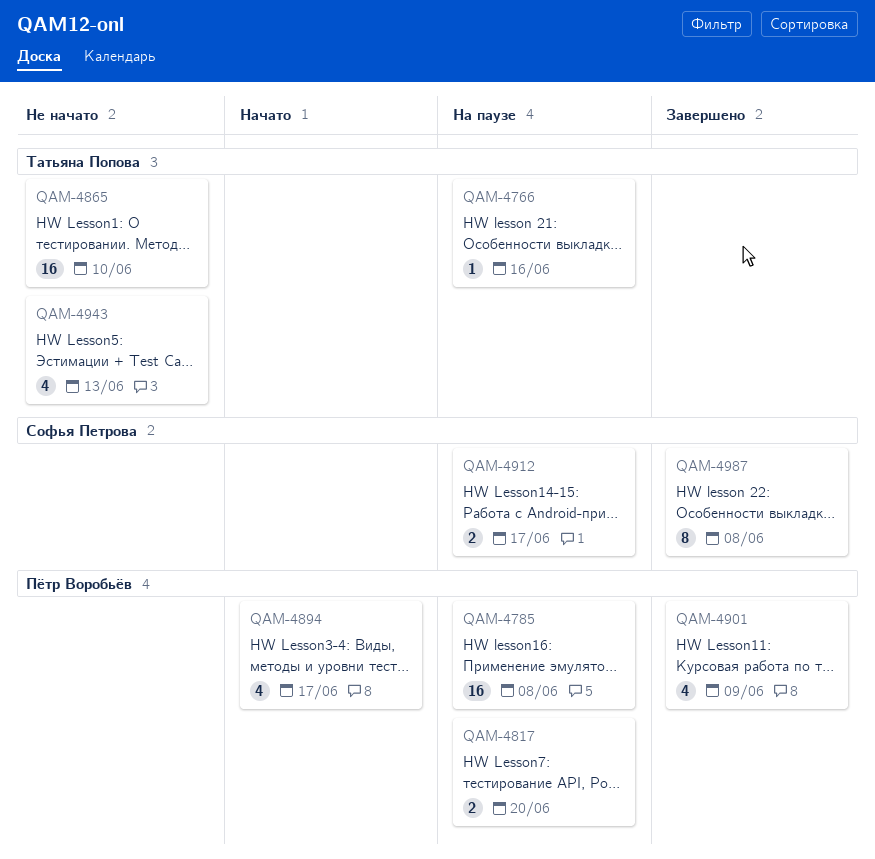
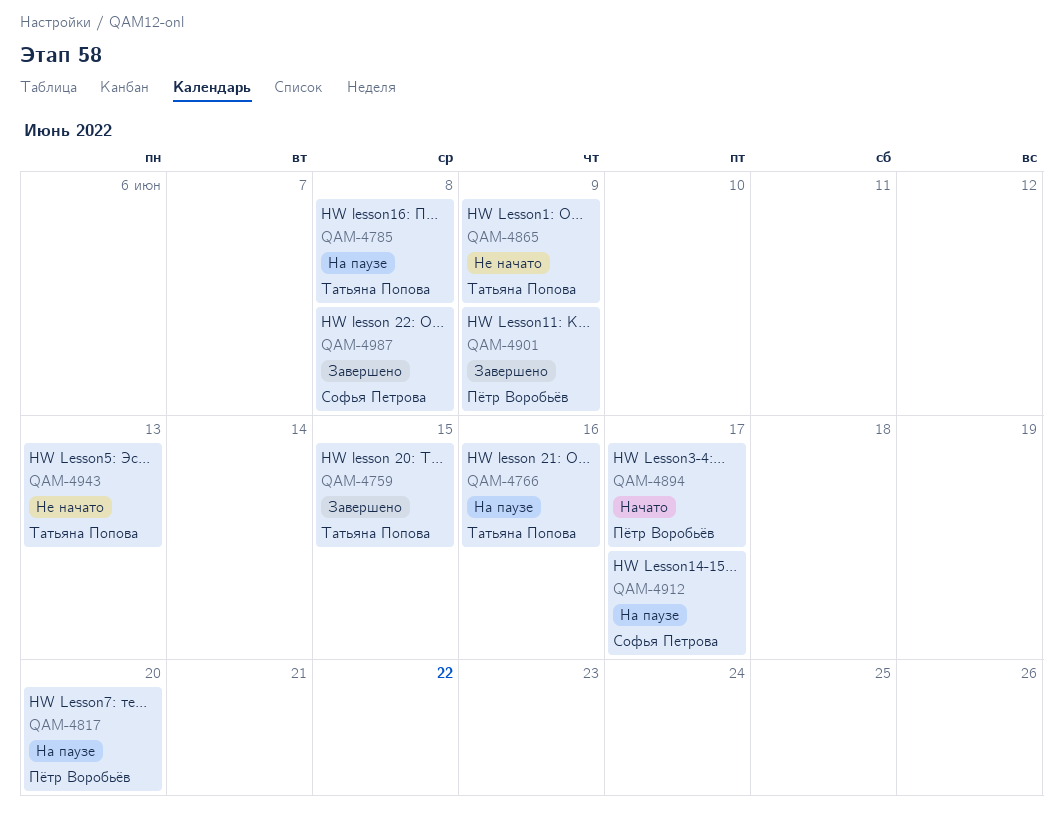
QAM-4759: none -> present
QAM-4785, owner: Пётр Воробьёв -> Татьяна Попова
QAM-4865, due: Jun 10 -> Jun 9

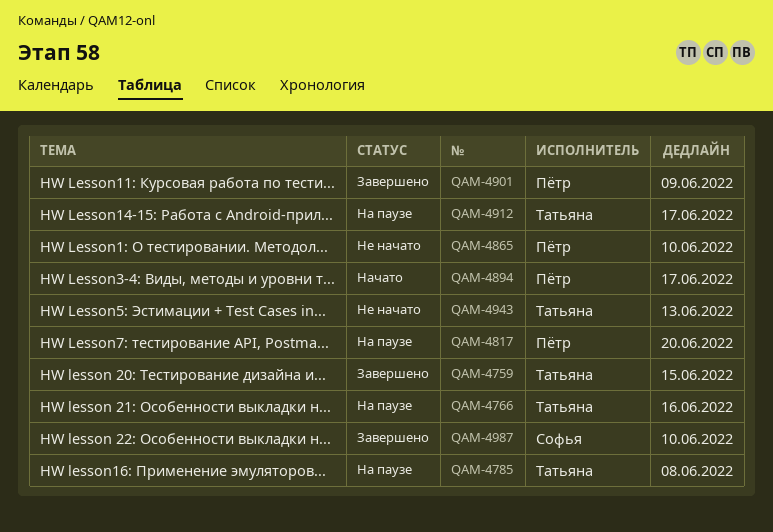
QAM-4865, owner: Татьяна Попова -> Пётр Воробьёв
QAM-4865, due: Jun 9 -> Jun 10
QAM-4912, owner: Софья Петрова -> Татьяна Попова
QAM-4987, due: Jun 8 -> Jun 10

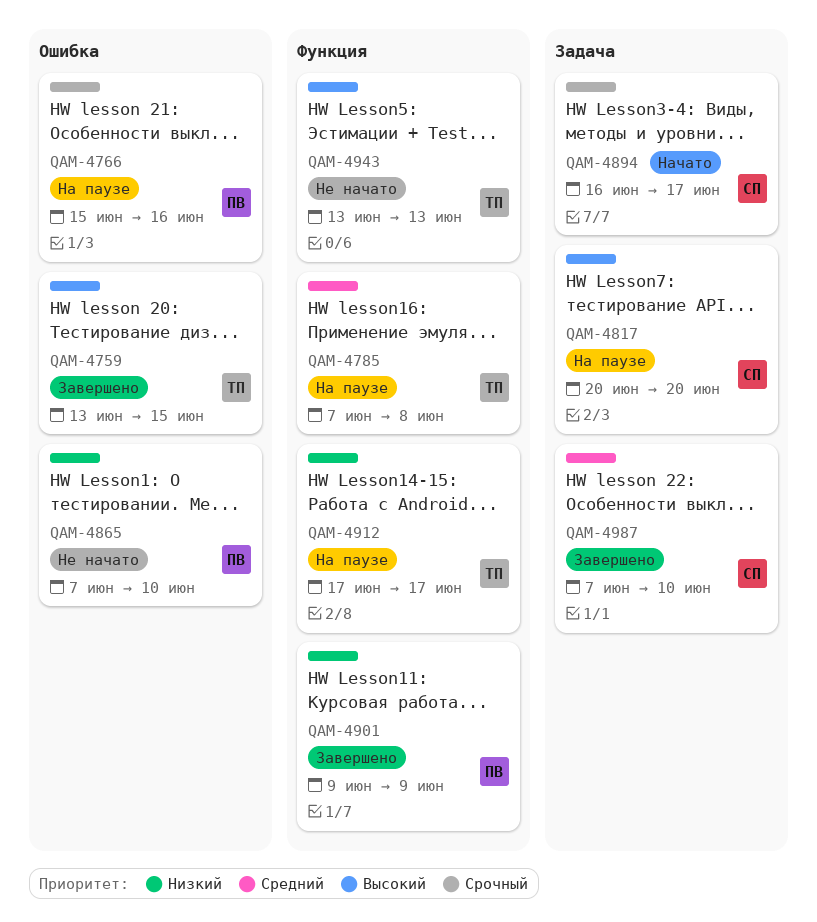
QAM-4766, owner: Татьяна -> Пётр
QAM-4817, owner: Пётр -> Софья
QAM-4894, owner: Пётр -> Софья

